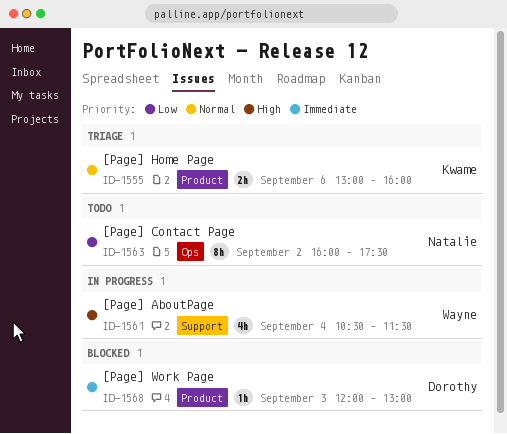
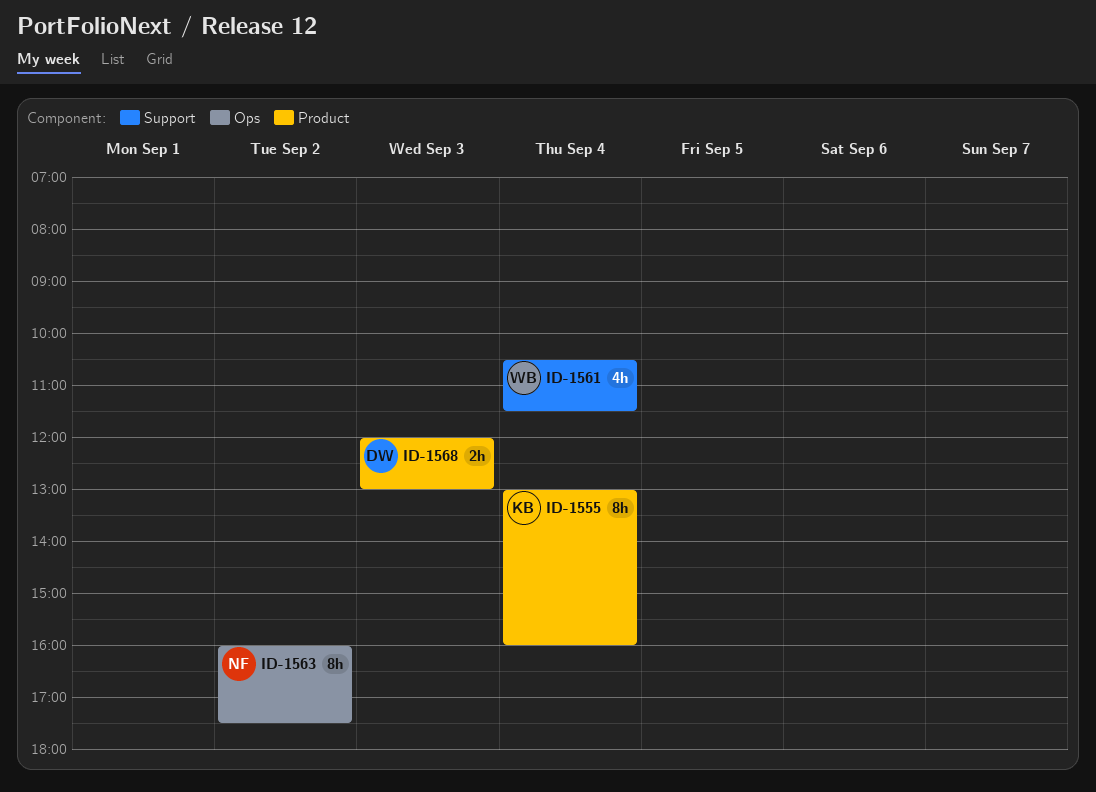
ID-1555, estimate: 2h -> 8h
ID-1555, day: Sep 6 -> Sep 4
ID-1568, estimate: 1h -> 2h

